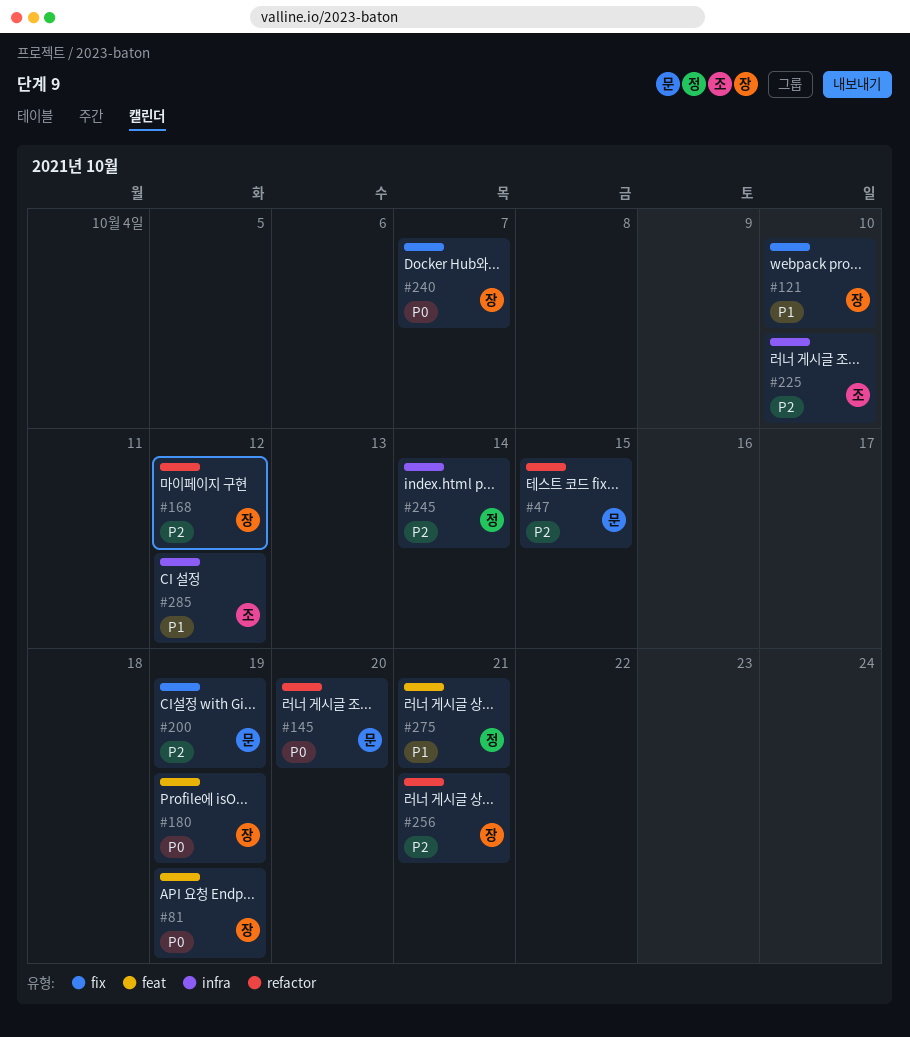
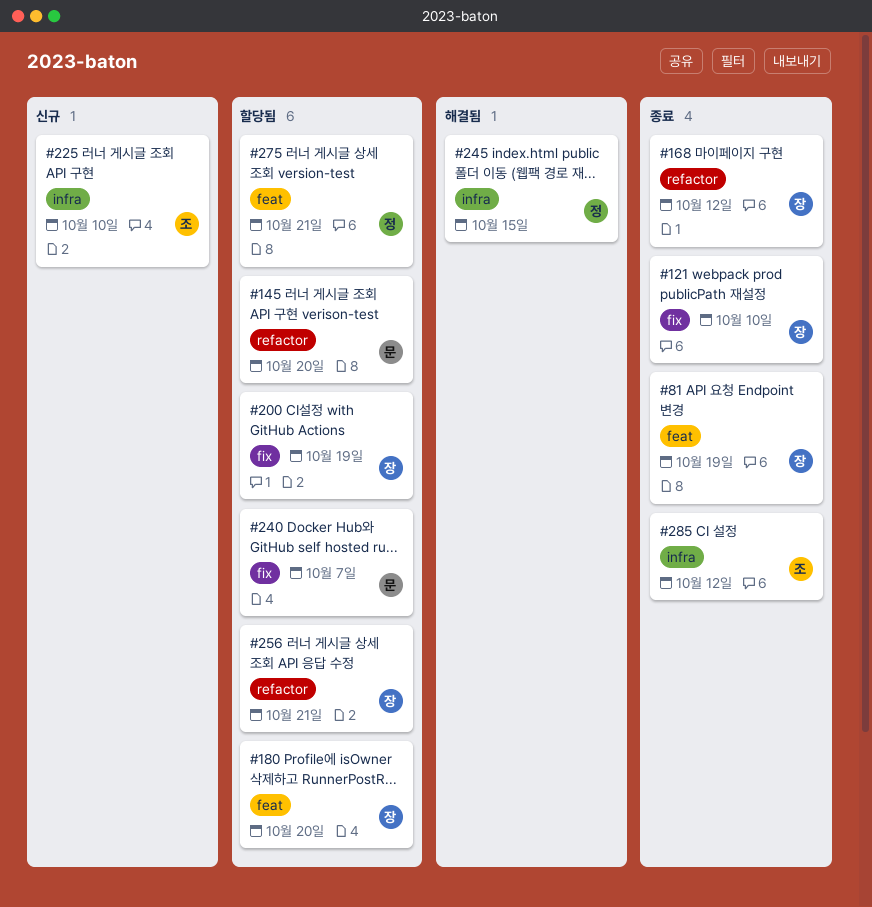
#47: present -> none
#180, due: Oct 19 -> Oct 20
#200, owner: 문 -> 장
#240, owner: 장 -> 문
#245, due: Oct 14 -> Oct 15

